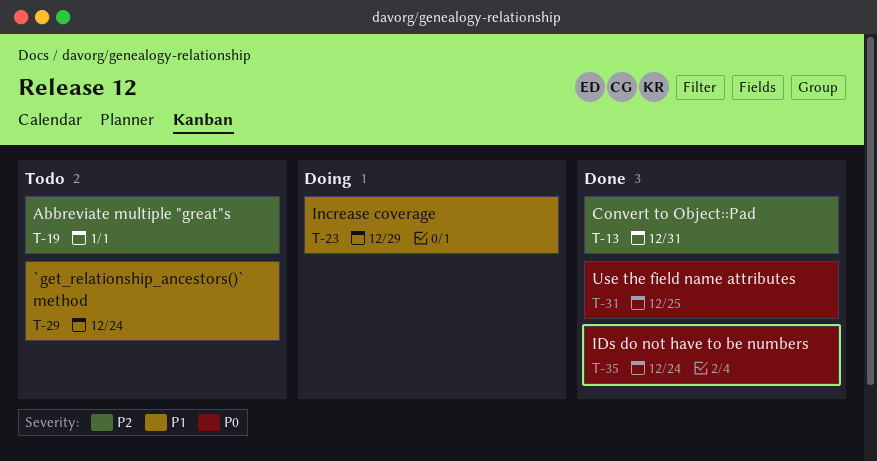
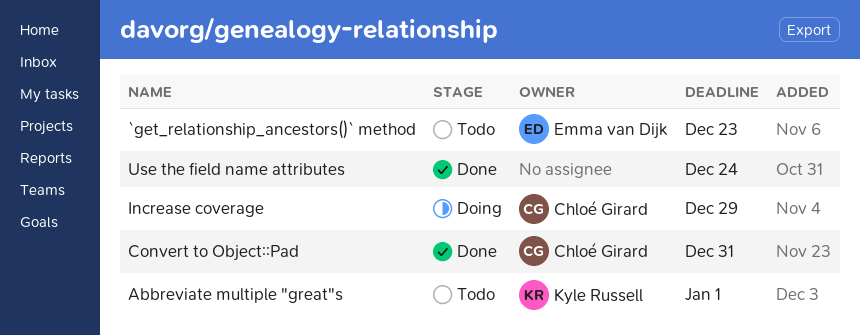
`get_relationship_ancestors()` method, due: Dec 24 -> Dec 23
IDs do not have to be numbers: present -> none
Use the field name attributes, due: Dec 25 -> Dec 24

